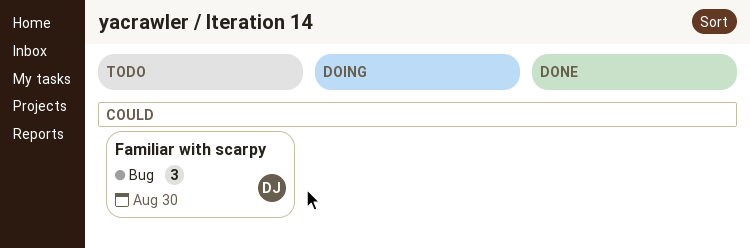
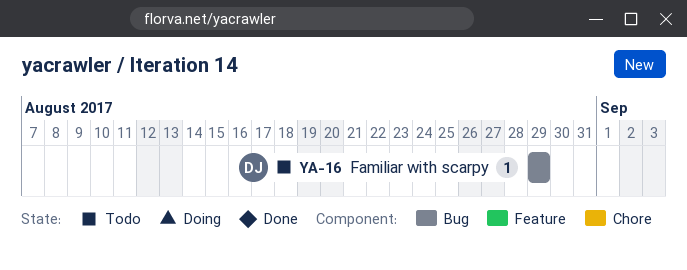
Familiar with scarpy, estimate: 3 -> 1
Familiar with scarpy, due: Aug 30 -> Aug 29

